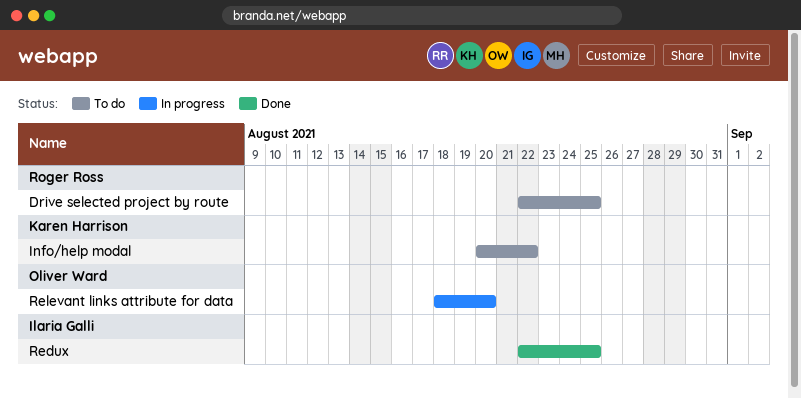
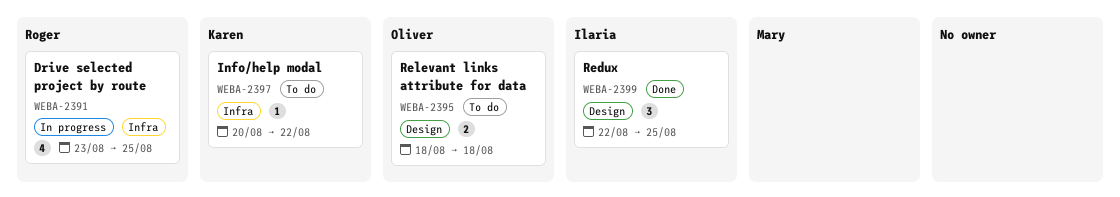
Drive selected project by route, status: To do -> In progress
Drive selected project by route, start: Aug 22 -> Aug 23
Relevant links attribute for data, status: In progress -> To do
Relevant links attribute for data, due: Aug 20 -> Aug 18

